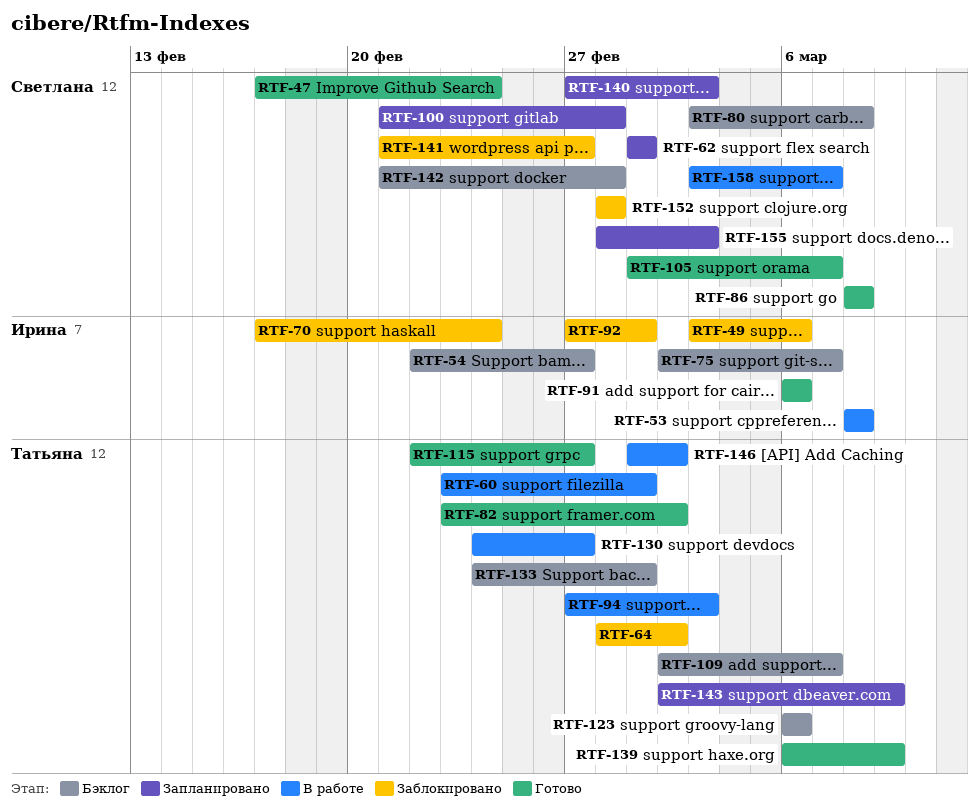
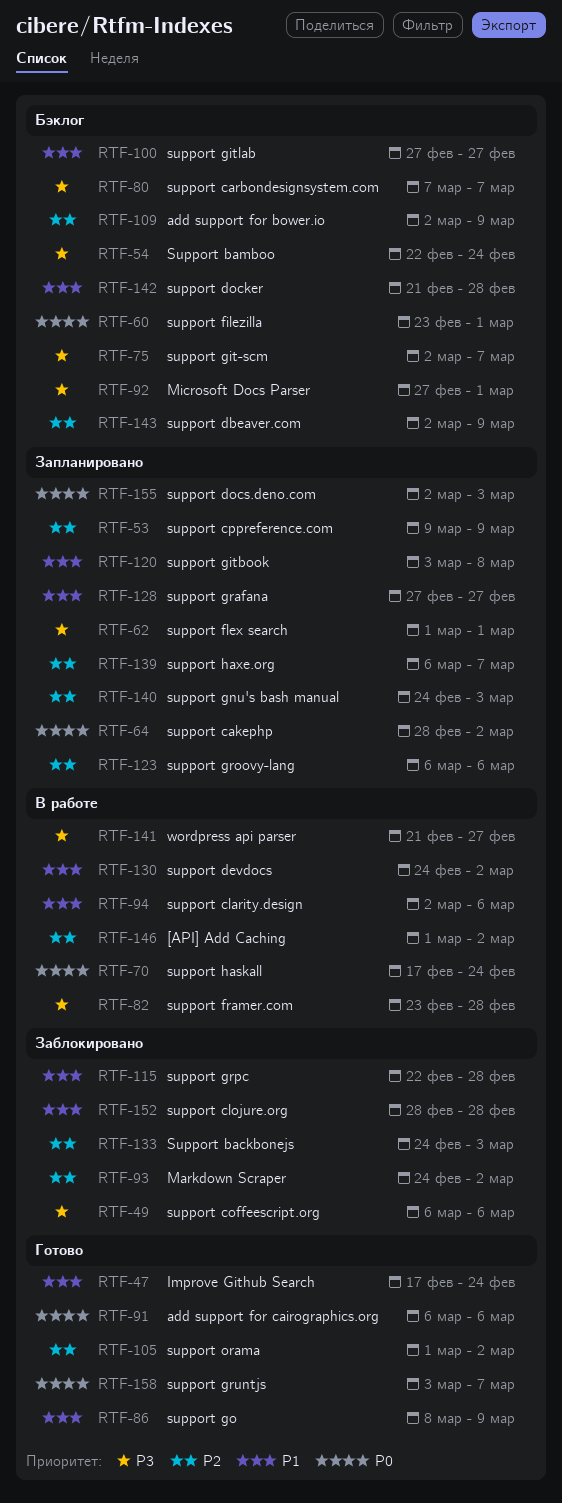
RTF-49, start: Mar 3 -> Mar 6
RTF-53, status: В работе -> Запланировано
RTF-53, start: Mar 8 -> Mar 9
RTF-53, due: Mar 8 -> Mar 9
RTF-54, due: Feb 27 -> Feb 24
RTF-60, status: В работе -> Бэклог
RTF-64, status: Заблокировано -> Запланировано
RTF-70, status: Заблокировано -> В работе
RTF-80, start: Mar 3 -> Mar 7
RTF-80, due: Mar 8 -> Mar 7
RTF-82, status: Готово -> В работе
RTF-82, due: Mar 2 -> Feb 28
RTF-86, due: Mar 8 -> Mar 9
RTF-92, status: Заблокировано -> Бэклог
RTF-93: none -> present
RTF-94, start: Feb 27 -> Mar 2
RTF-94, due: Mar 3 -> Mar 6
RTF-100, status: Запланировано -> Бэклог
RTF-100, start: Feb 21 -> Feb 27
RTF-100, due: Feb 28 -> Feb 27
RTF-105, due: Mar 7 -> Mar 2
RTF-109, due: Mar 7 -> Mar 9
RTF-115, status: Готово -> Заблокировано
RTF-115, due: Feb 27 -> Feb 28
RTF-120: none -> present
RTF-123, status: Бэклог -> Запланировано
RTF-128: none -> present
RTF-130, due: Feb 27 -> Mar 2
RTF-133, status: Бэклог -> Заблокировано
RTF-133, due: Mar 1 -> Mar 3
RTF-139, status: Готово -> Запланировано
RTF-139, due: Mar 9 -> Mar 7
RTF-140, start: Feb 27 -> Feb 24
RTF-141, status: Заблокировано -> В работе
RTF-143, status: Запланировано -> Бэклог
RTF-155, start: Feb 28 -> Mar 2
RTF-158, status: В работе -> Готово

